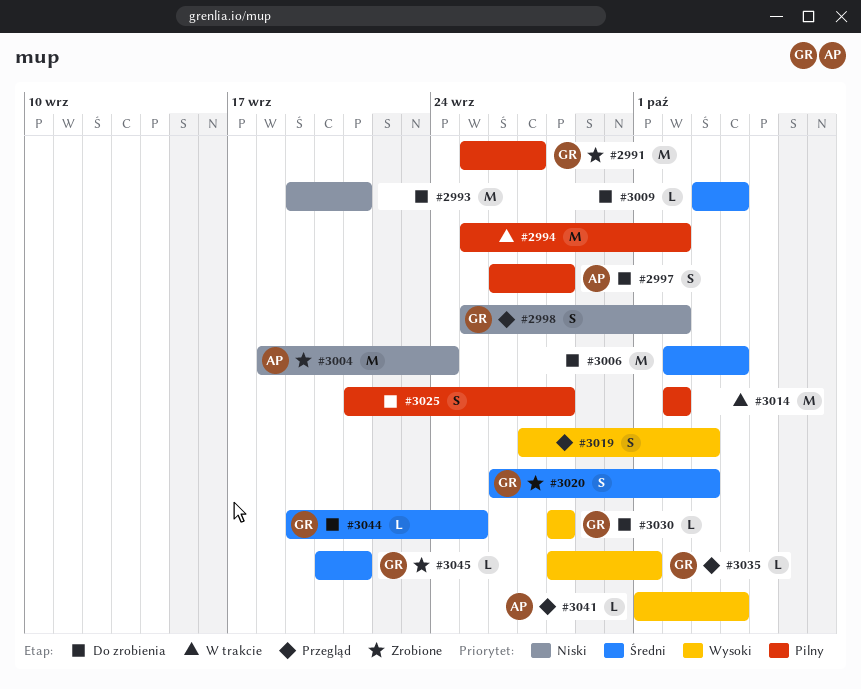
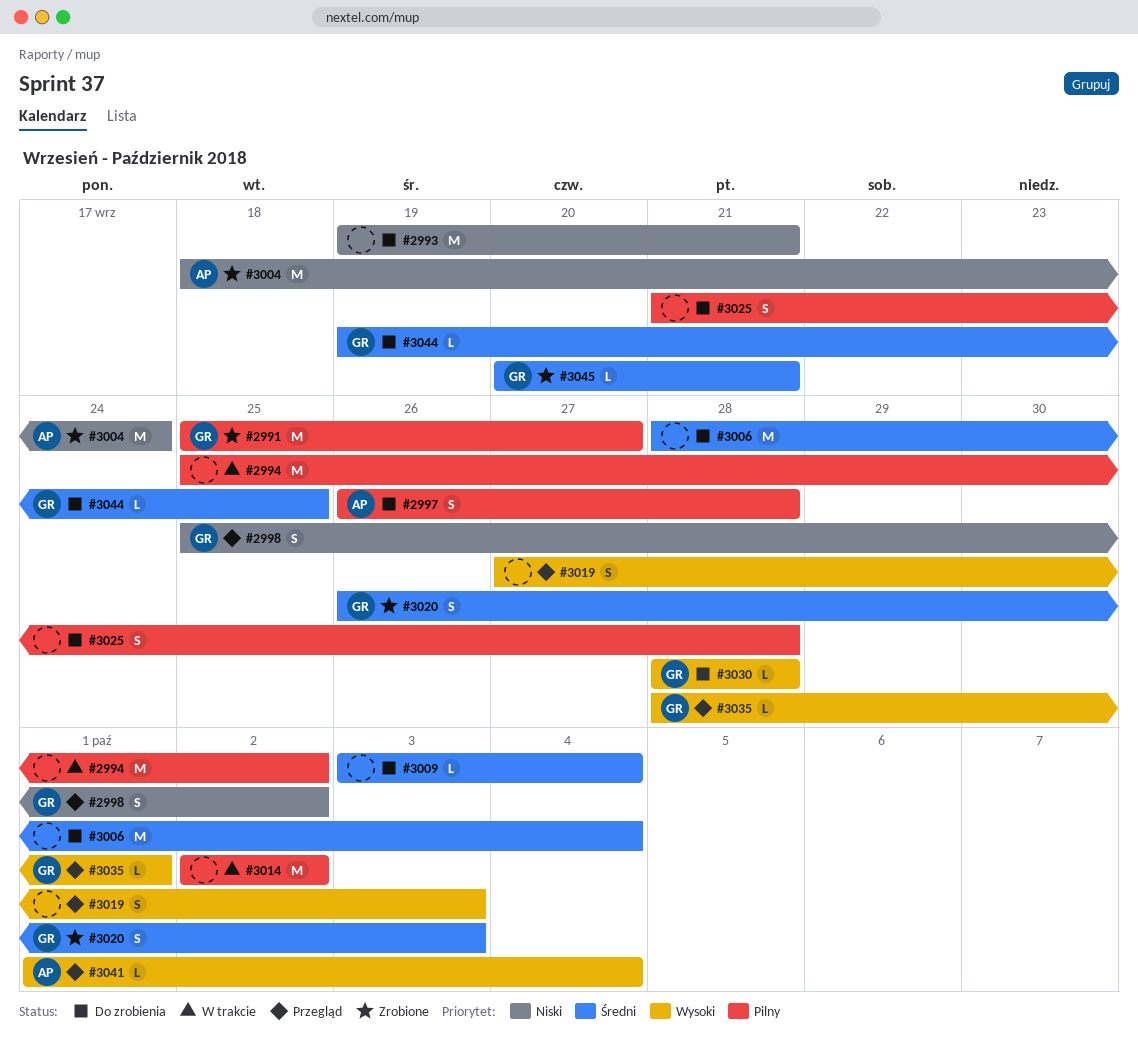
#3006, start: Oct 2 -> Sep 28

